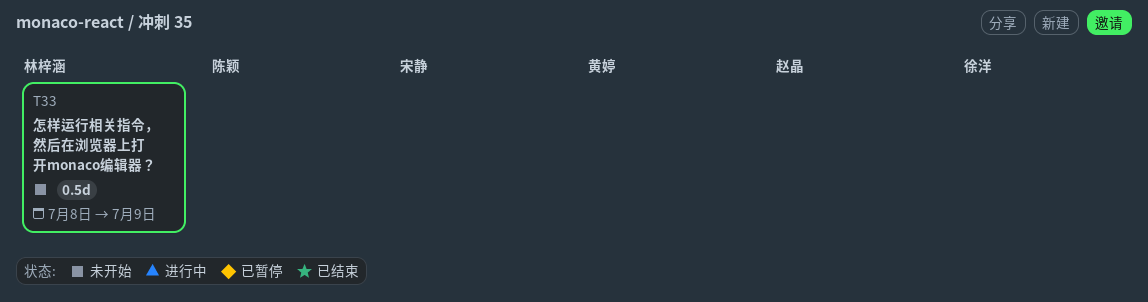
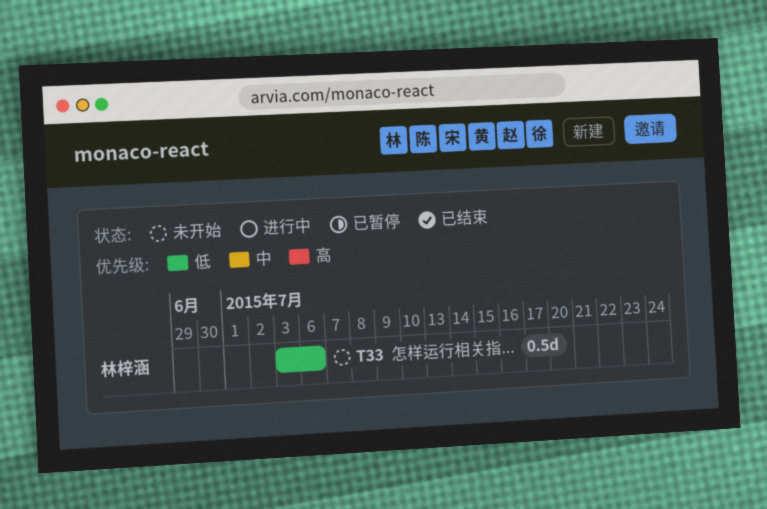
T33, start: Jul 8 -> Jul 3
T33, due: Jul 9 -> Jul 6

